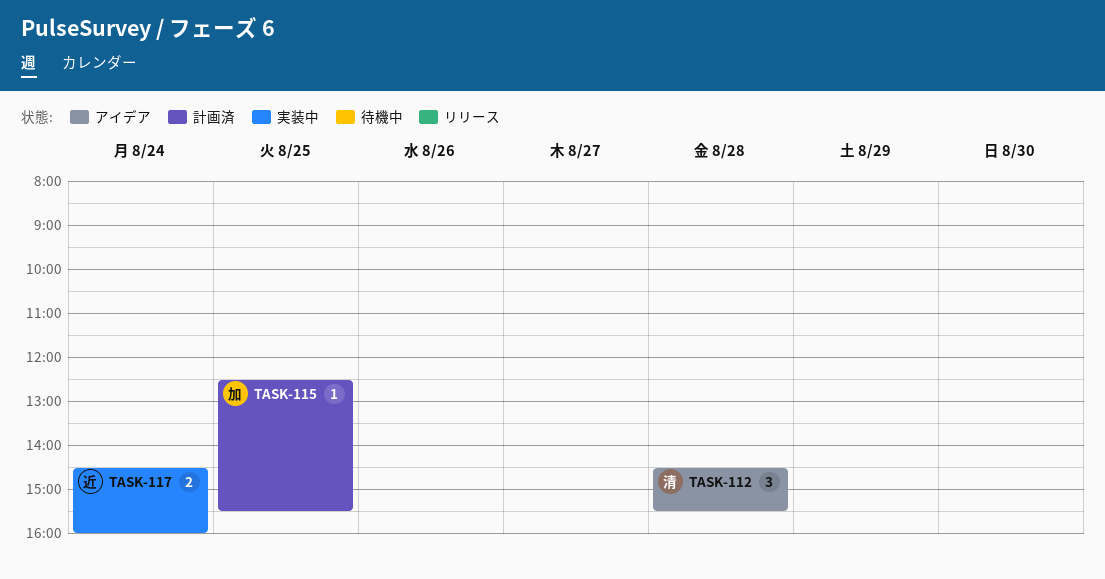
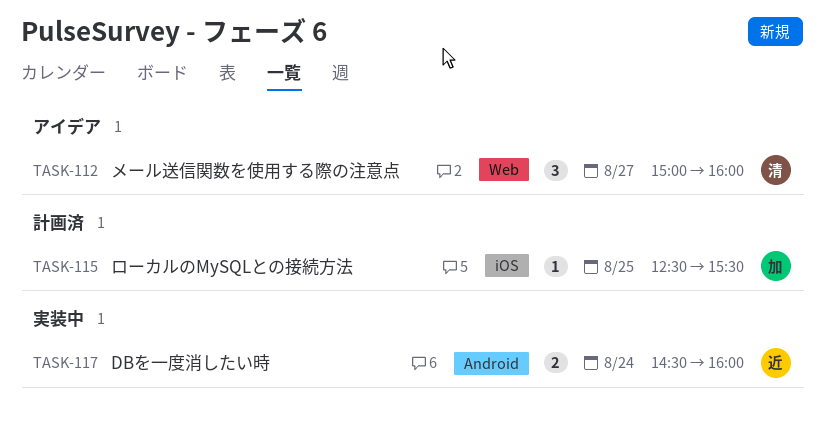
TASK-112, day: Aug 28 -> Aug 27
TASK-112, begins: 14:30 -> 15:00
TASK-112, ends: 15:30 -> 16:00

